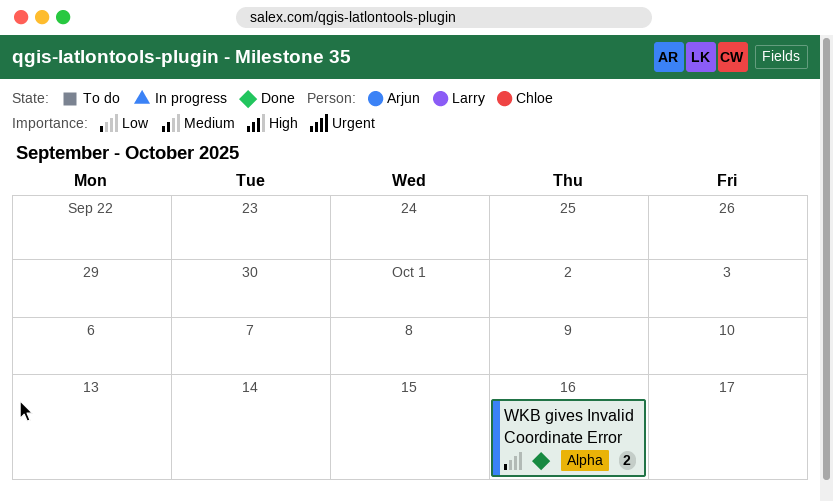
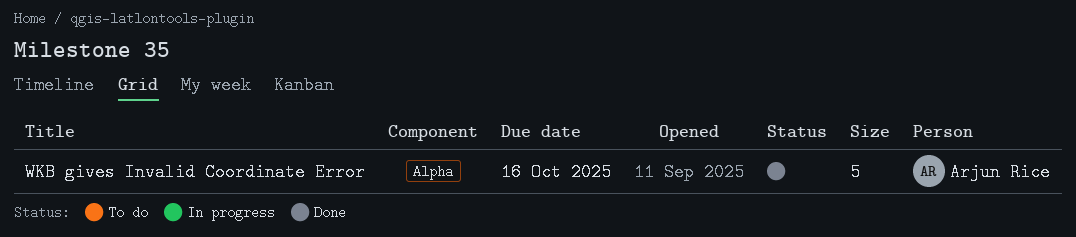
WKB gives Invalid Coordinate Error, estimate: 2 -> 5

